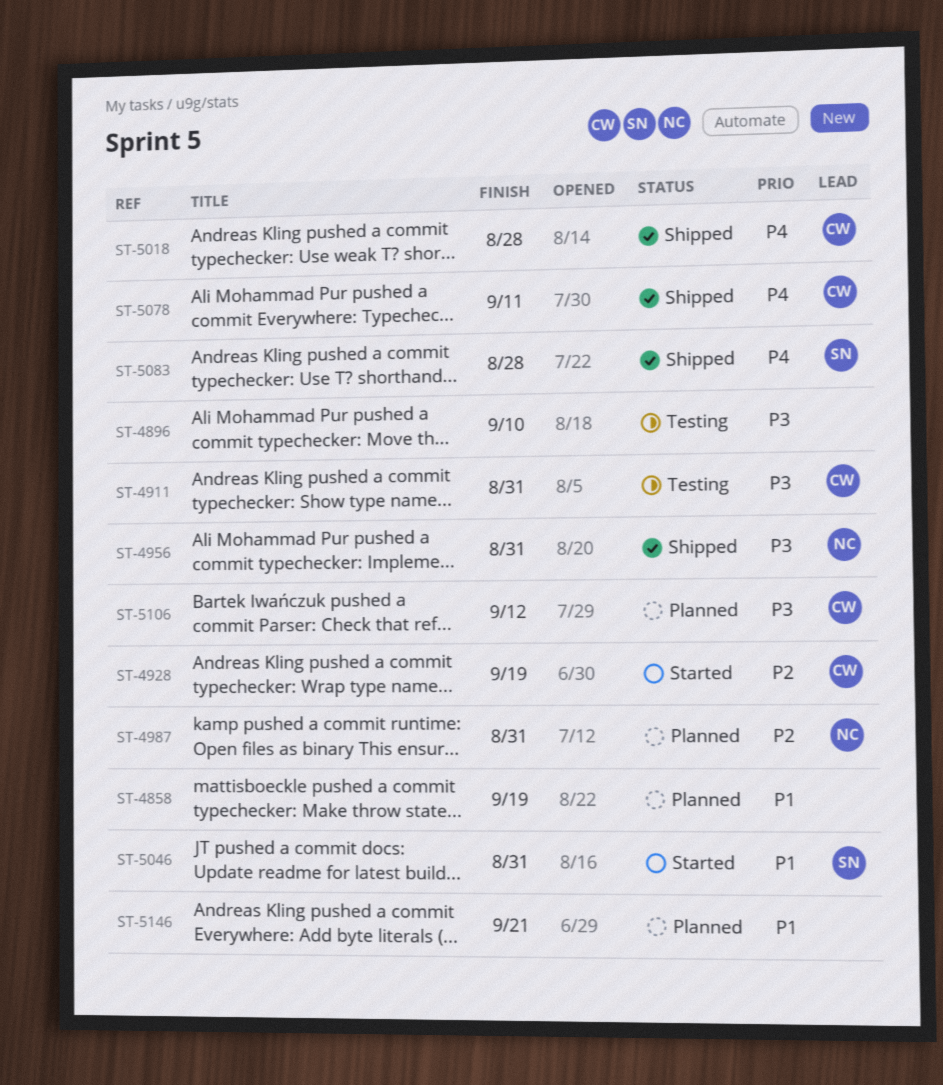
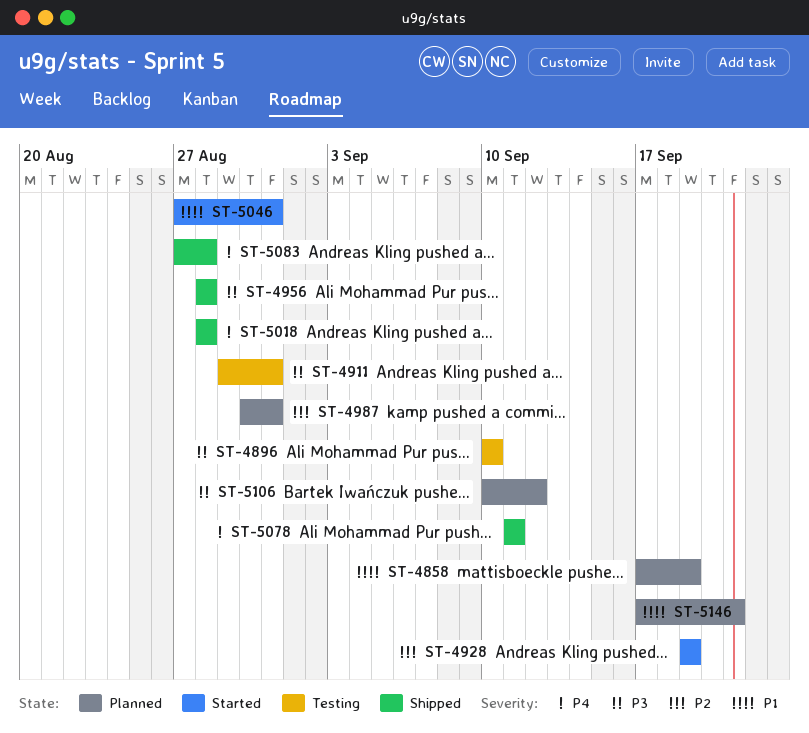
ST-4956, due: Aug 31 -> Aug 28

